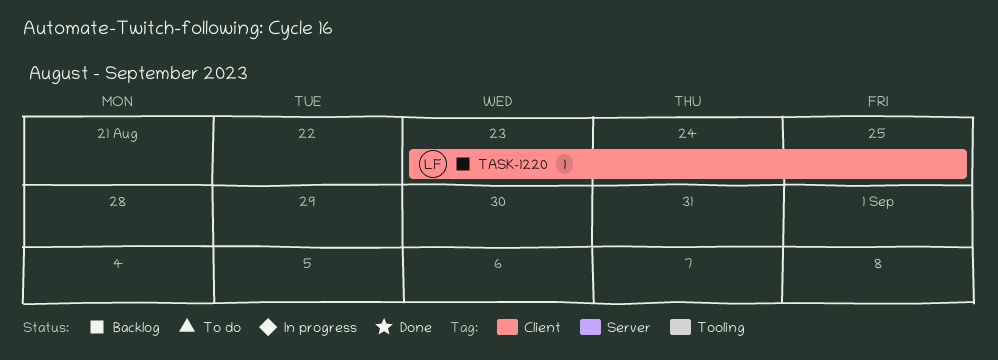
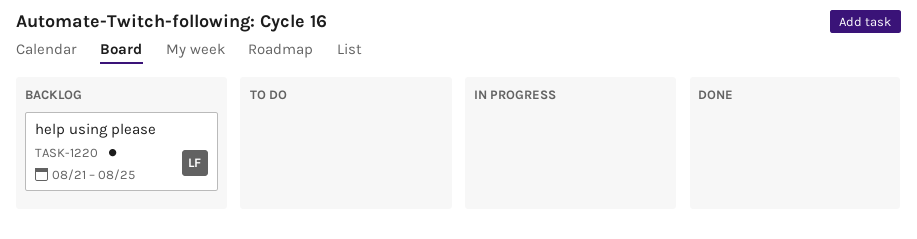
TASK-1220, start: Aug 23 -> Aug 21

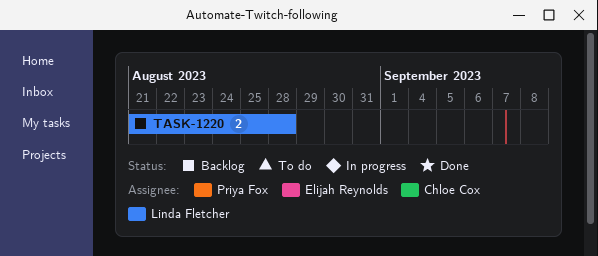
TASK-1220, estimate: 1 -> 2
TASK-1220, due: Aug 25 -> Aug 28

